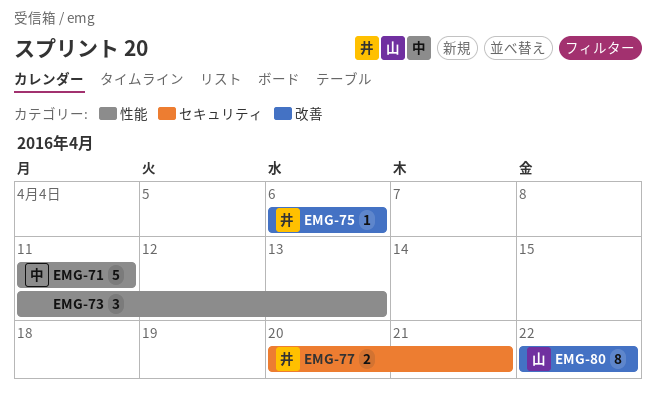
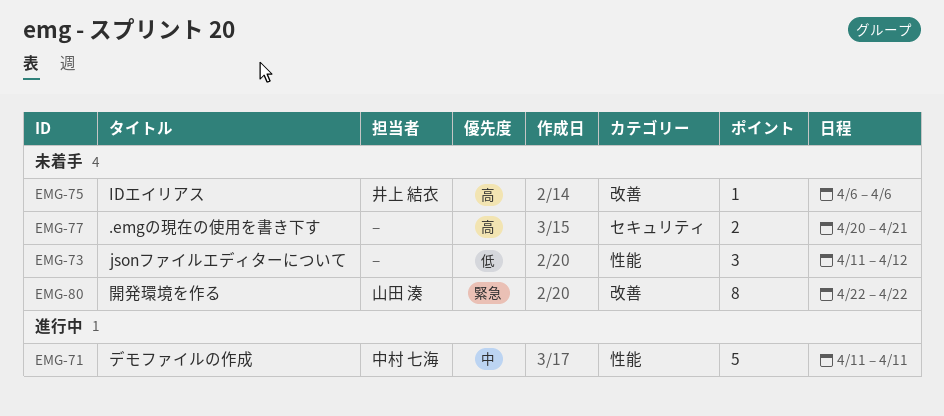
EMG-73, due: Apr 13 -> Apr 12
EMG-77, owner: 井上 結衣 -> none

